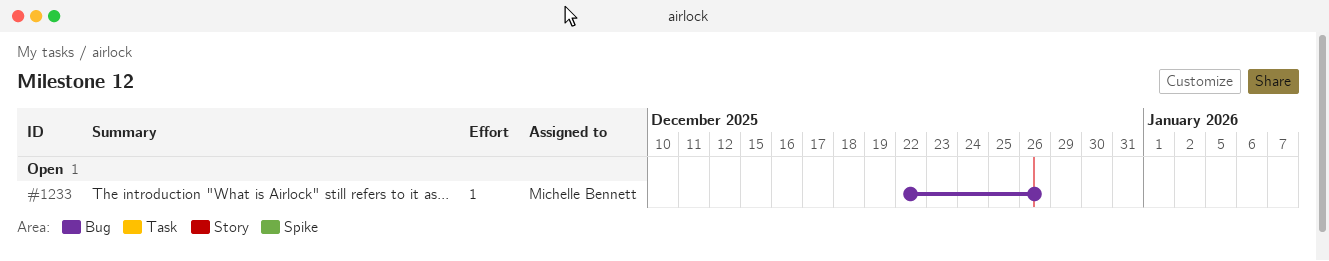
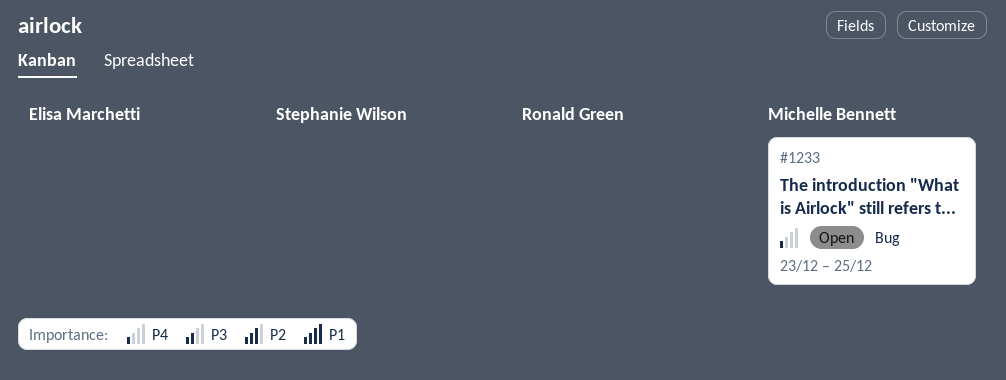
#1233, start: Dec 22 -> Dec 23
#1233, due: Dec 26 -> Dec 25

